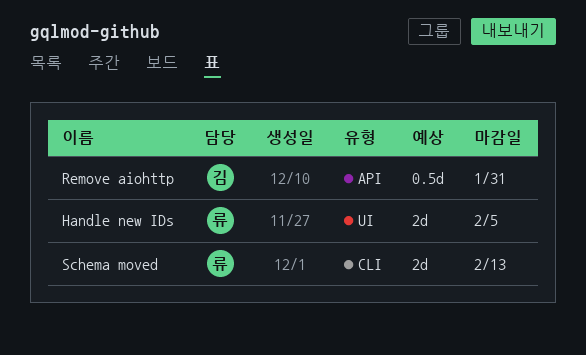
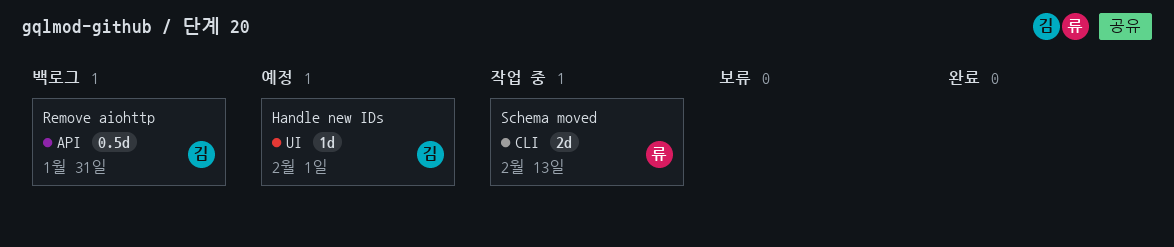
Handle new IDs, owner: 류 -> 김
Handle new IDs, estimate: 2d -> 1d
Handle new IDs, due: Feb 5 -> Feb 1

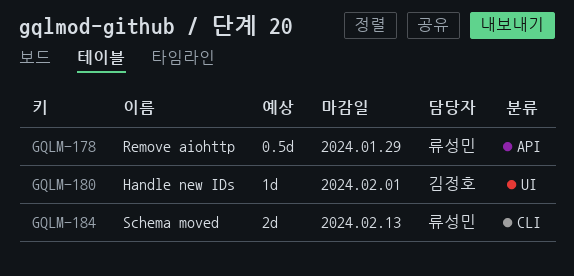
Remove aiohttp, owner: 김정호 -> 류성민
Remove aiohttp, due: Jan 31 -> Jan 29

